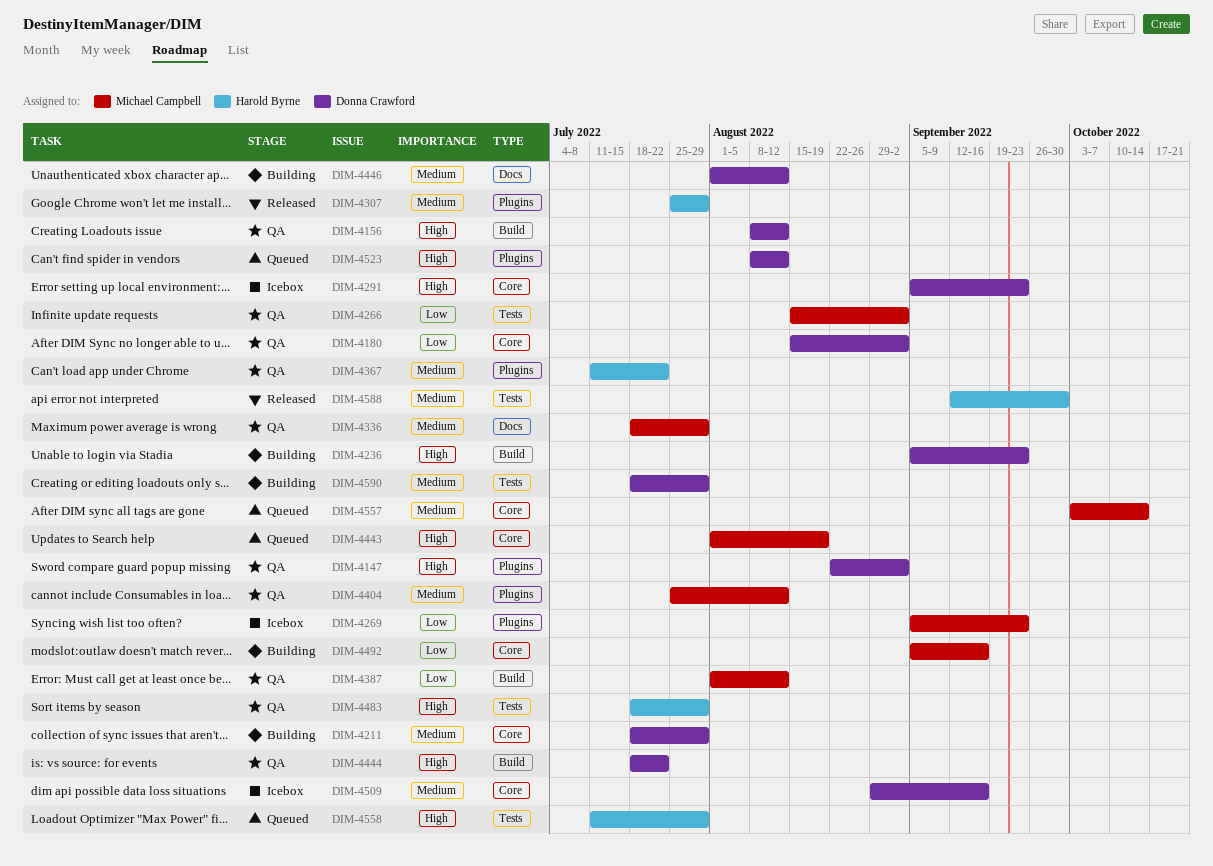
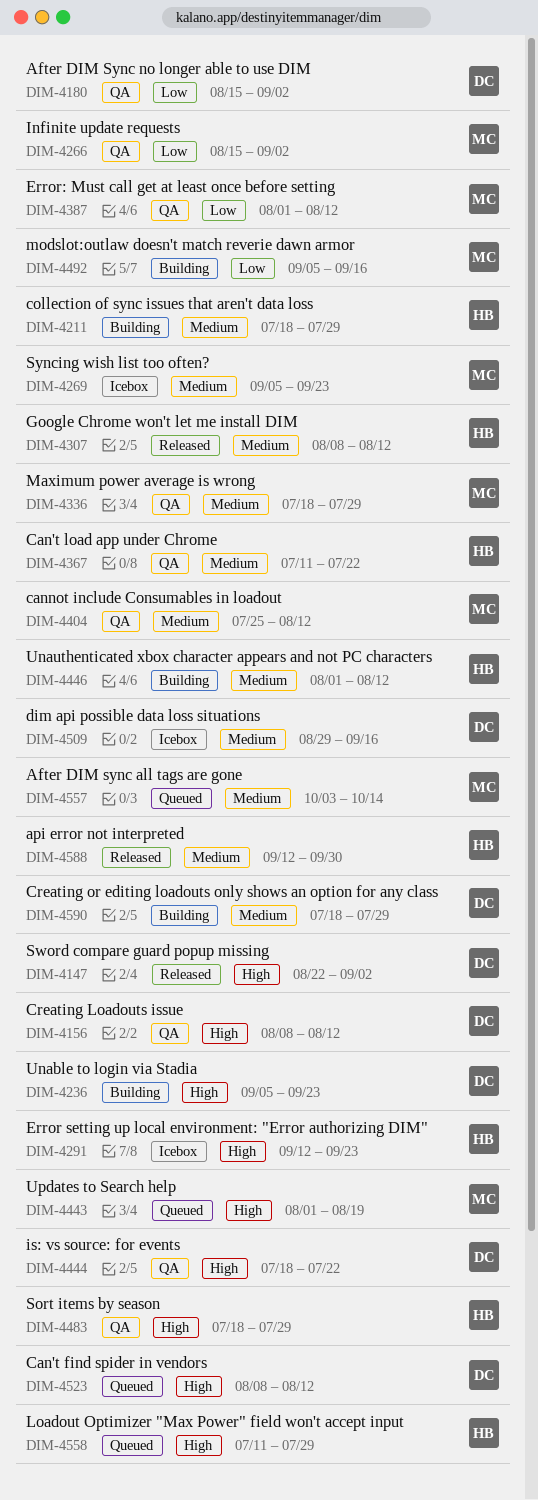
DIM-4147, status: QA -> Released
DIM-4211, owner: Donna Crawford -> Harold Byrne
DIM-4269, priority: Low -> Medium
DIM-4291, owner: Donna Crawford -> Harold Byrne
DIM-4291, start: Sep 5 -> Sep 12
DIM-4307, start: Jul 25 -> Aug 8
DIM-4307, due: Jul 29 -> Aug 12
DIM-4446, owner: Donna Crawford -> Harold Byrne

